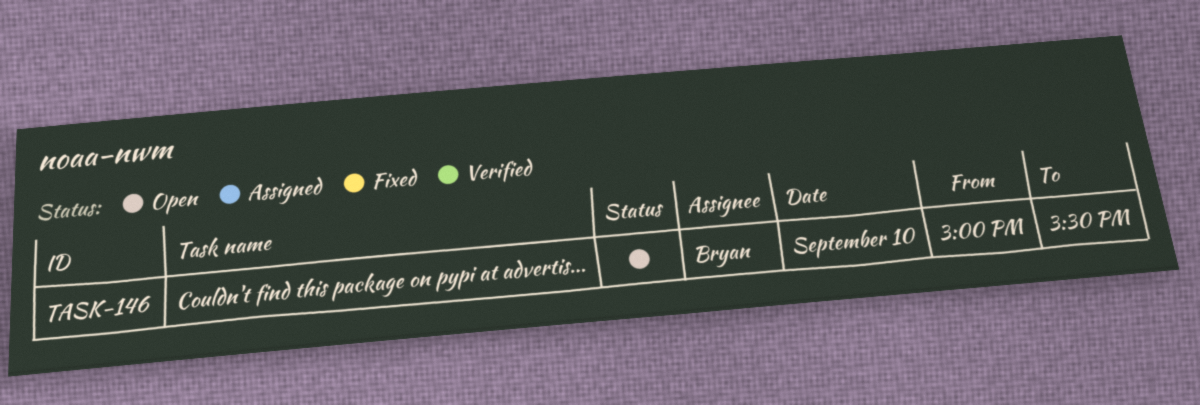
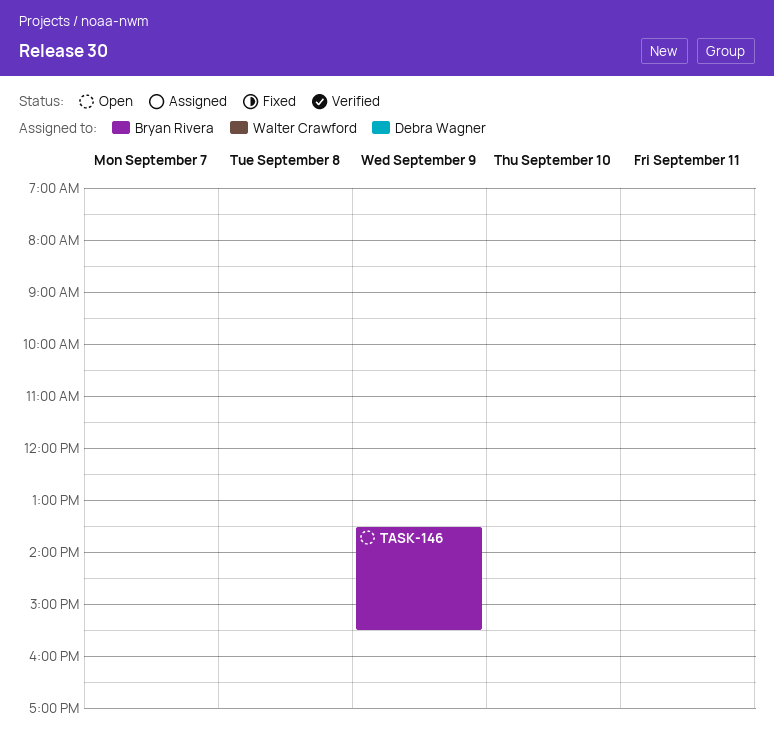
TASK-146, day: Sep 10 -> Sep 9
TASK-146, begins: 15:00 -> 13:30

